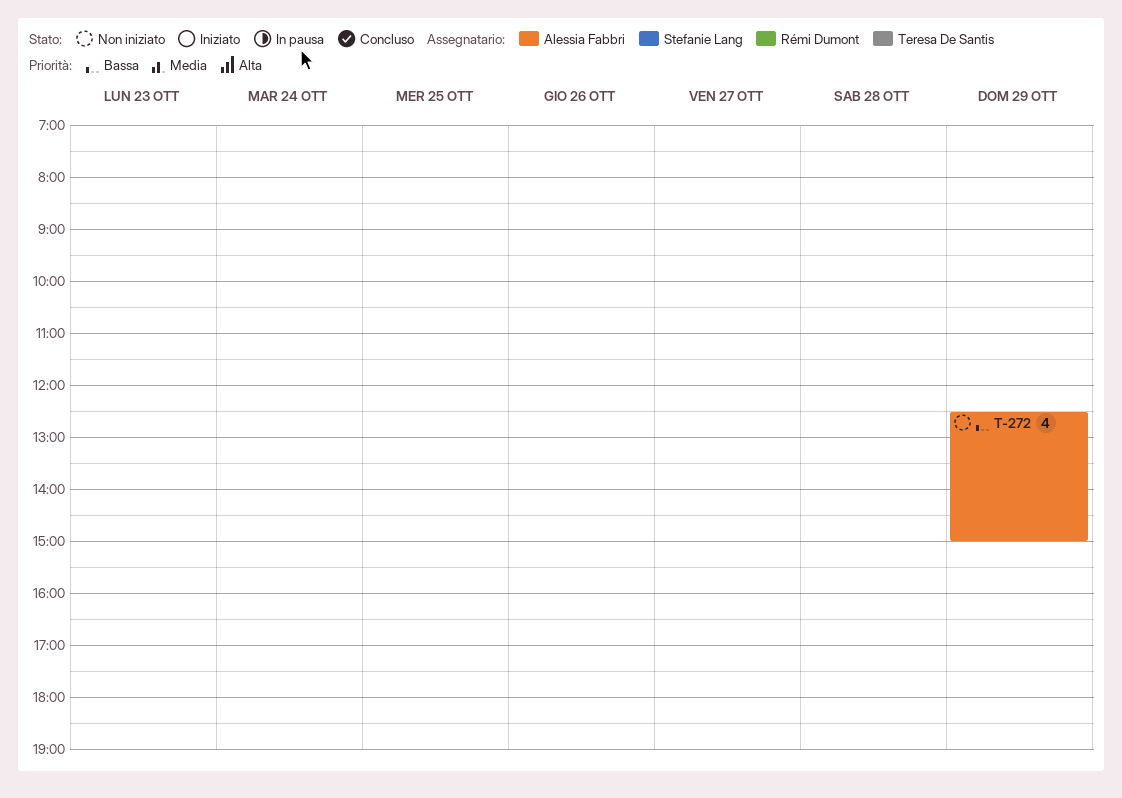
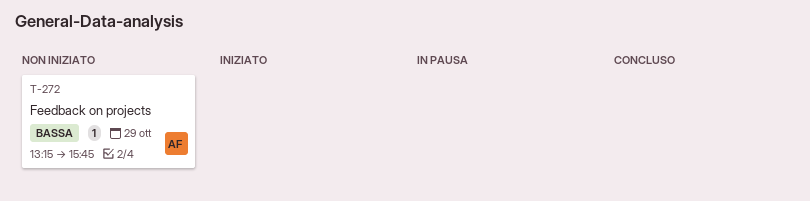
T-272, estimate: 4 -> 1
T-272, begins: 12:30 -> 13:15
T-272, ends: 15:00 -> 15:45

